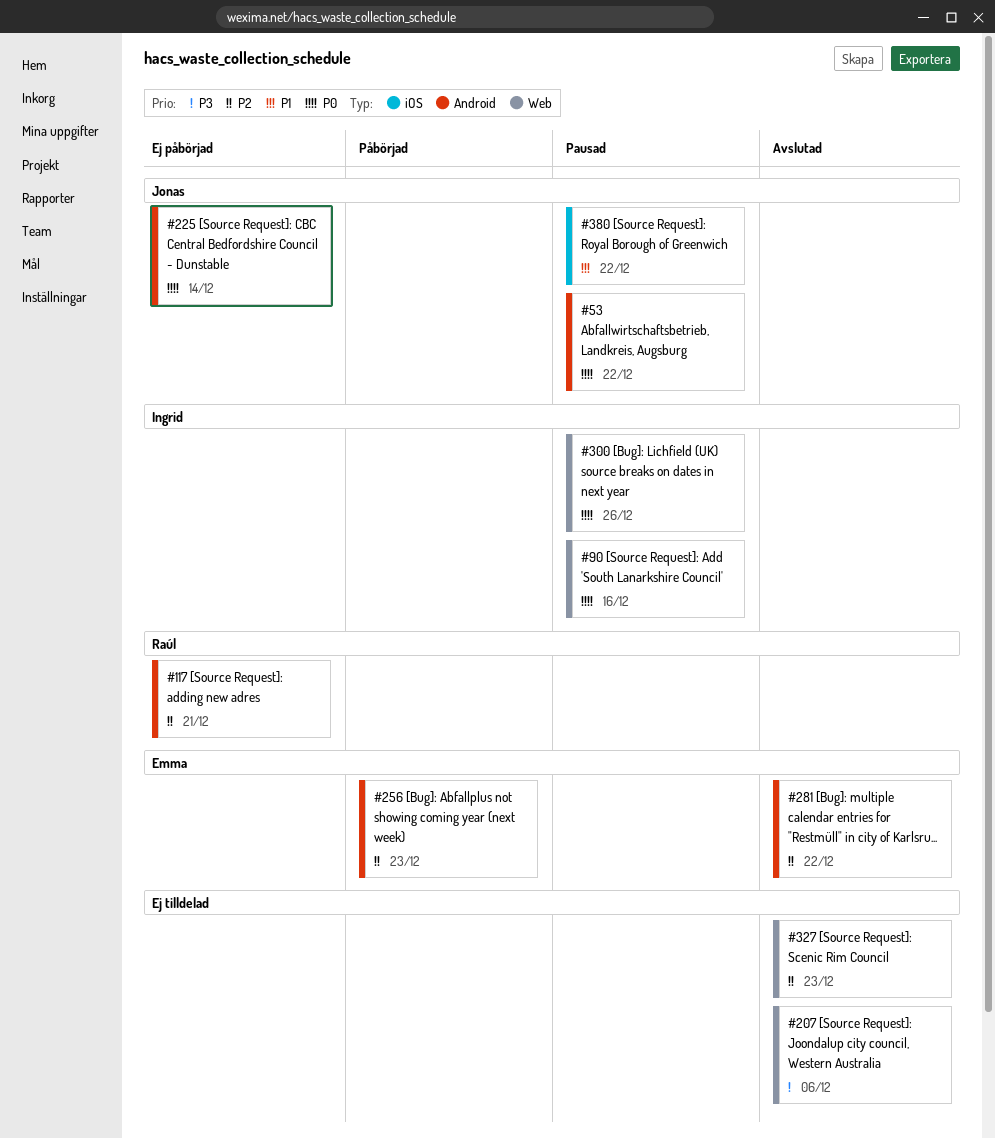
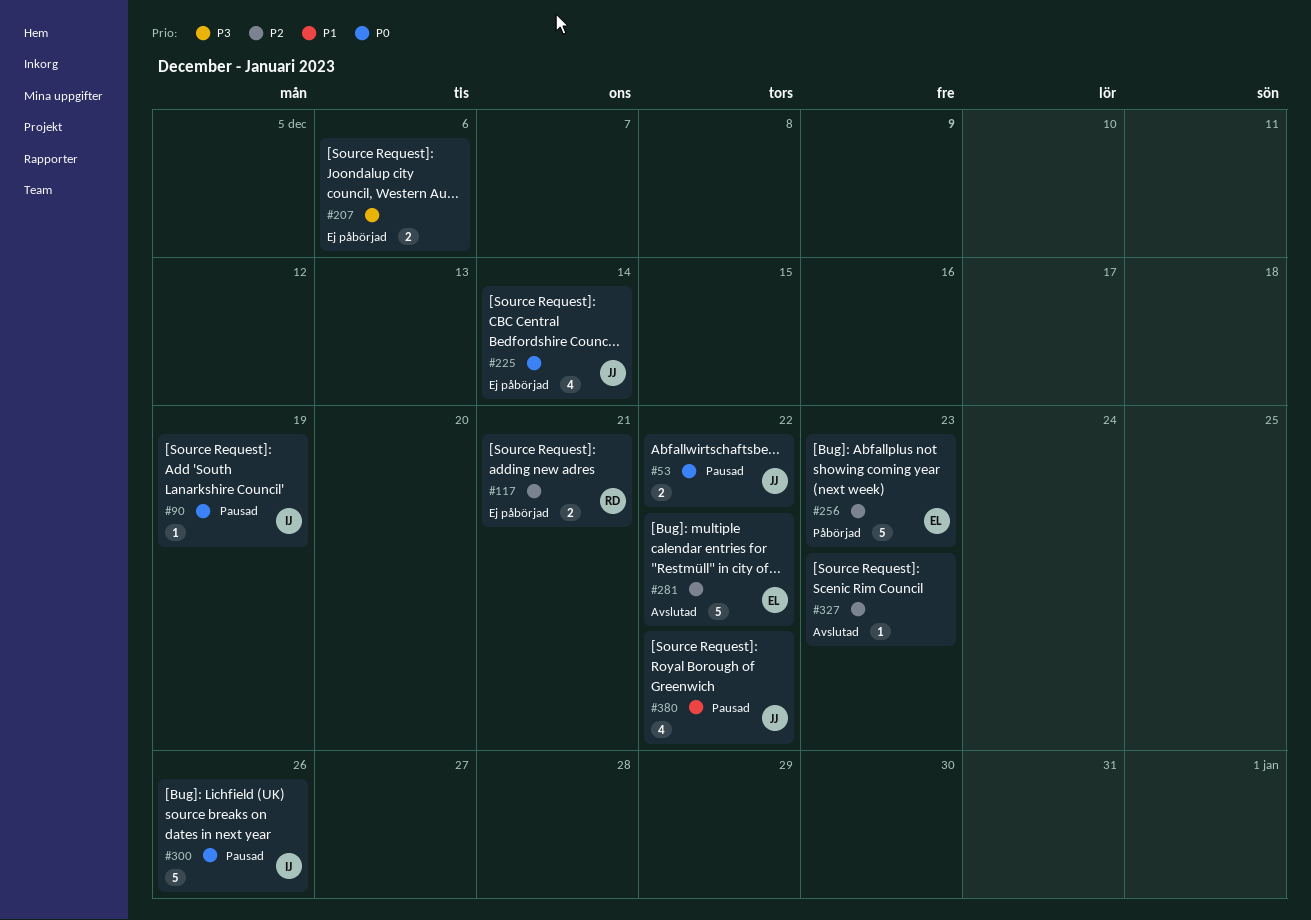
#90, due: Dec 16 -> Dec 19
#207, status: Avslutad -> Ej påbörjad

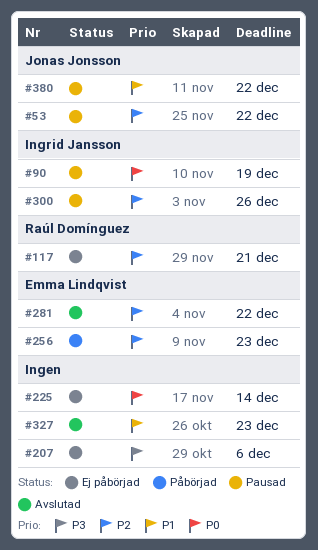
#53, priority: P0 -> P2
#225, owner: Jonas Jonsson -> none
#300, priority: P0 -> P2
#327, priority: P2 -> P1

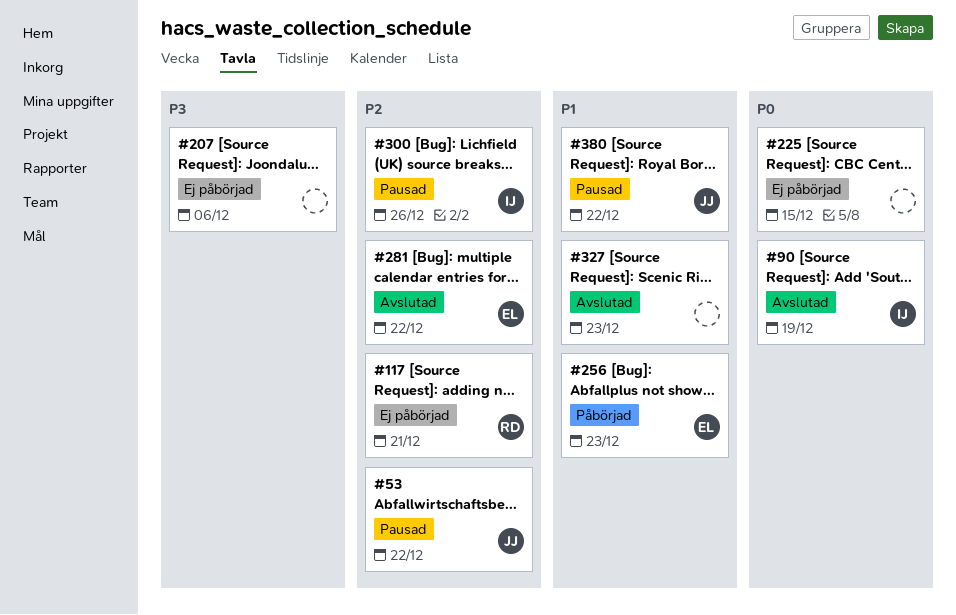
#90, status: Pausad -> Avslutad
#225, due: Dec 14 -> Dec 15
#256, priority: P2 -> P1

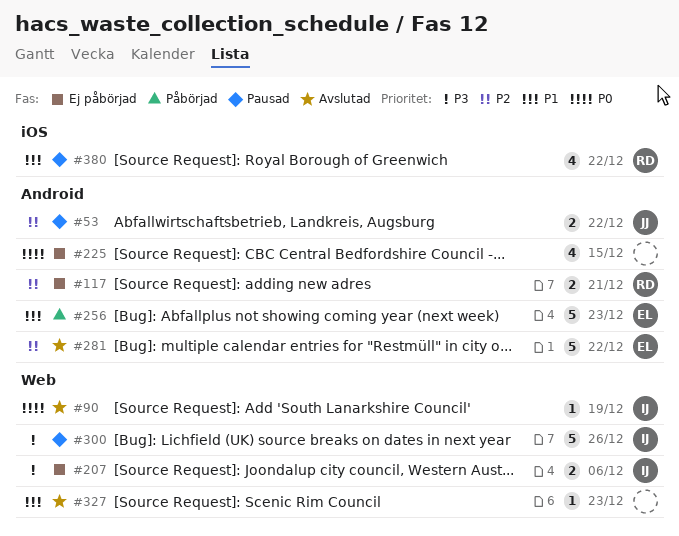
#207, owner: none -> IJ
#300, priority: P2 -> P3
#380, owner: JJ -> RD

